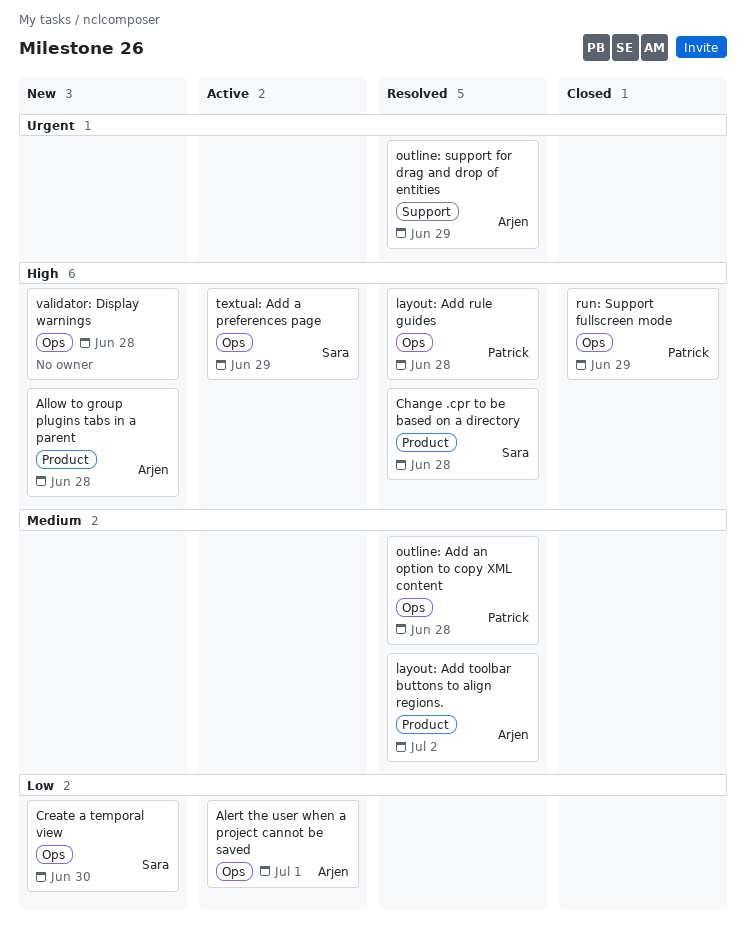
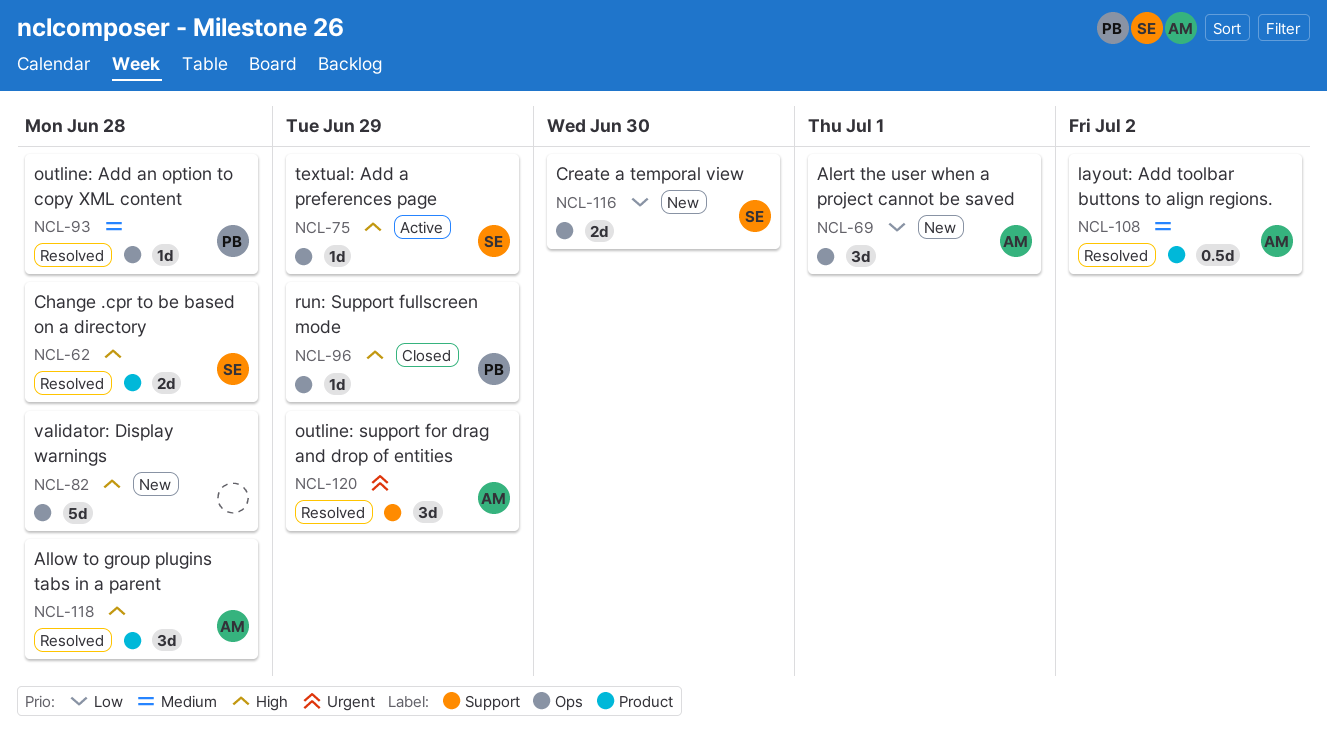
Alert the user when a project cannot be saved, status: Active -> New
Allow to group plugins tabs in a parent, status: New -> Resolved
layout: Add rule guides: present -> none

